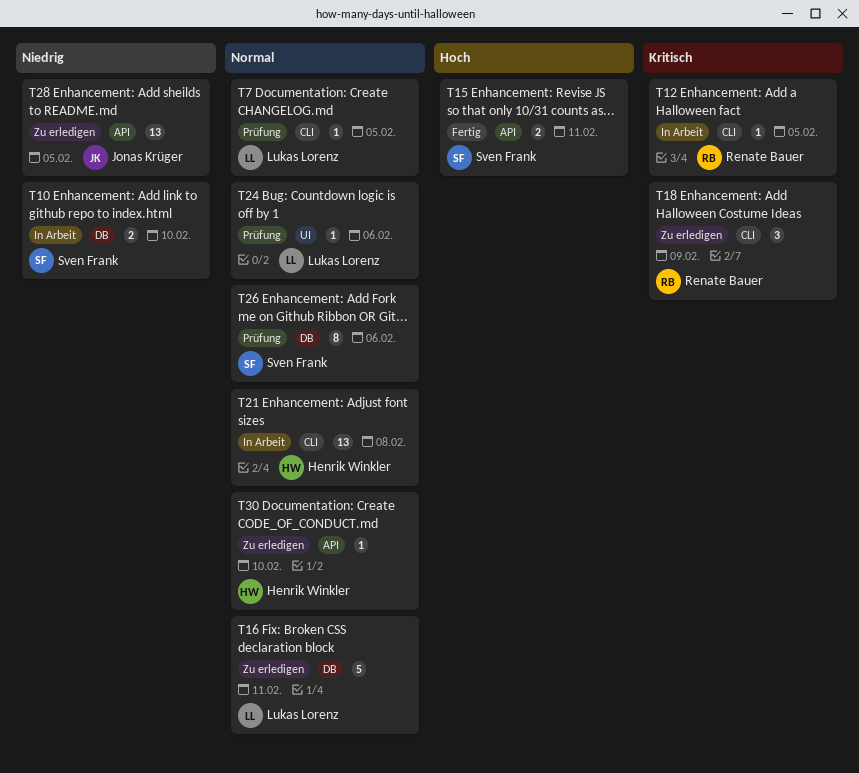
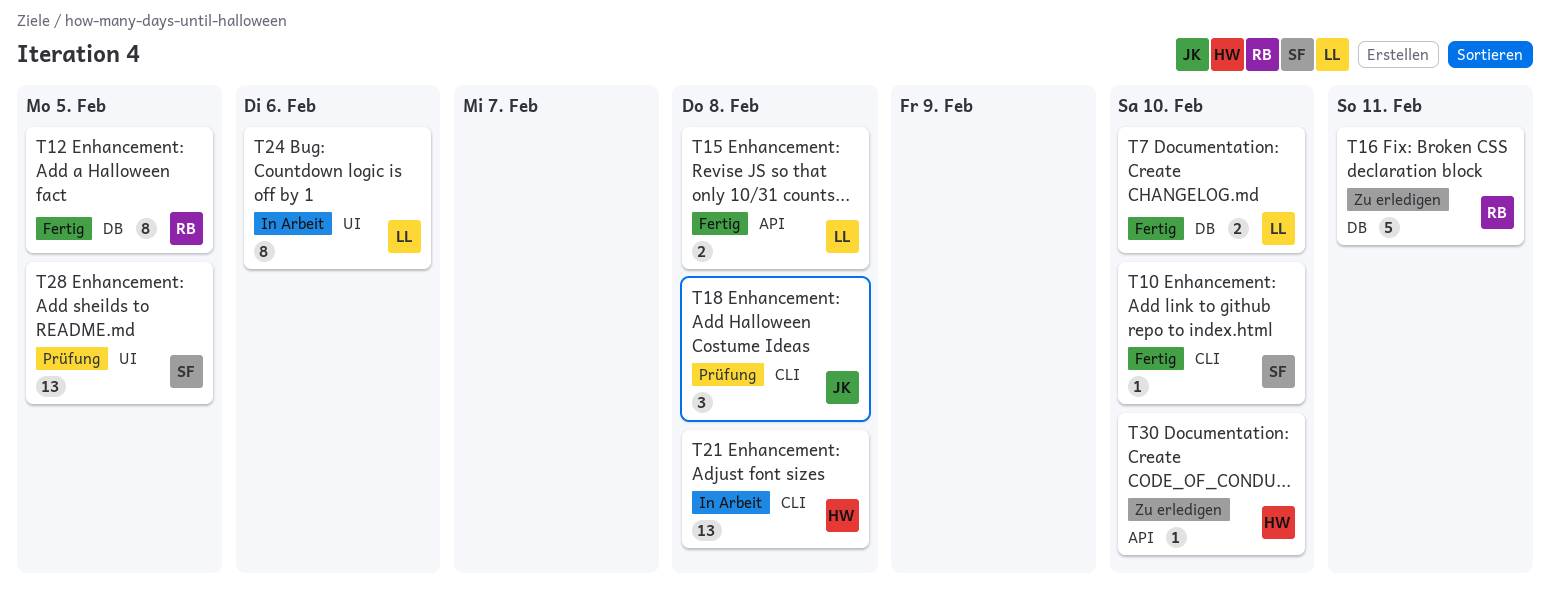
T7, status: Prüfung -> Fertig
T7, label: CLI -> DB
T7, estimate: 1 -> 2
T7, due: Feb 5 -> Feb 10
T10, status: In Arbeit -> Fertig
T10, label: DB -> CLI
T10, estimate: 2 -> 1
T12, status: In Arbeit -> Fertig
T12, label: CLI -> DB
T12, estimate: 1 -> 8
T15, owner: Sven Frank -> Lukas Lorenz
T15, due: Feb 11 -> Feb 8
T16, owner: Lukas Lorenz -> Renate Bauer
T18, status: Zu erledigen -> Prüfung
T18, owner: Renate Bauer -> Jonas Krüger
T18, due: Feb 9 -> Feb 8
T24, status: Prüfung -> In Arbeit
T24, estimate: 1 -> 8
T26: present -> none
T28, status: Zu erledigen -> Prüfung
T28, owner: Jonas Krüger -> Sven Frank
T28, label: API -> UI

